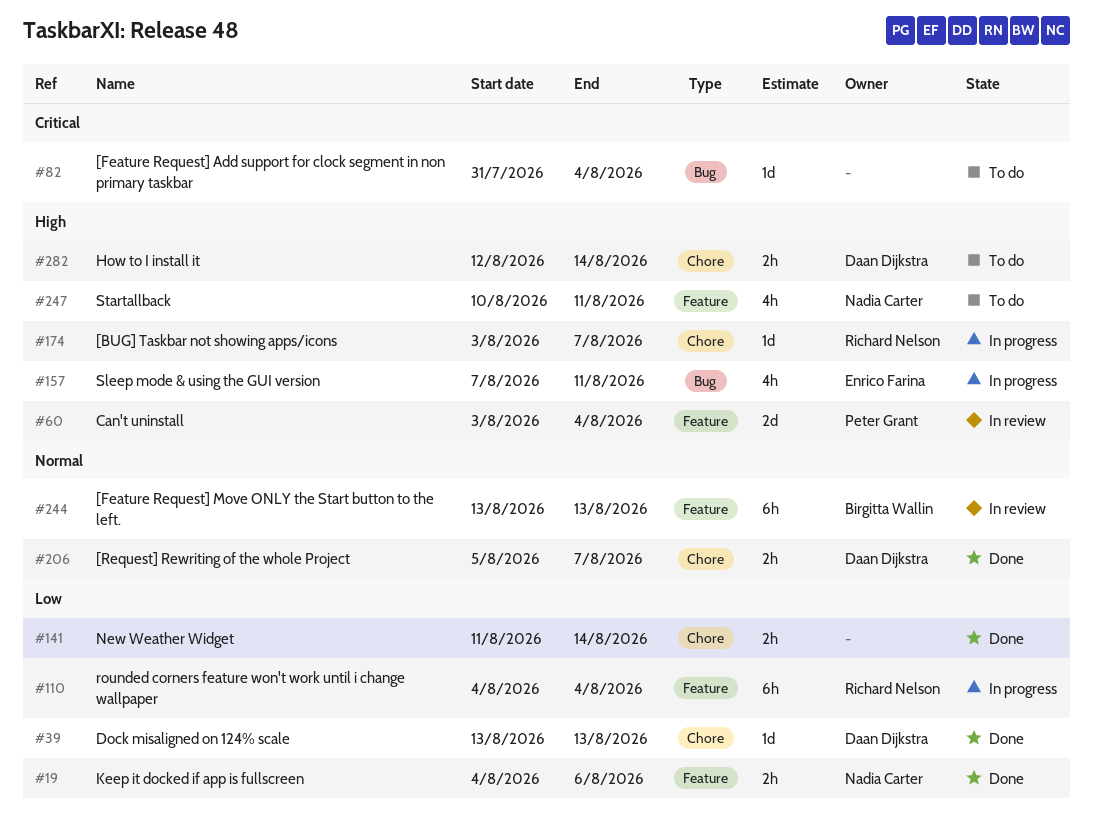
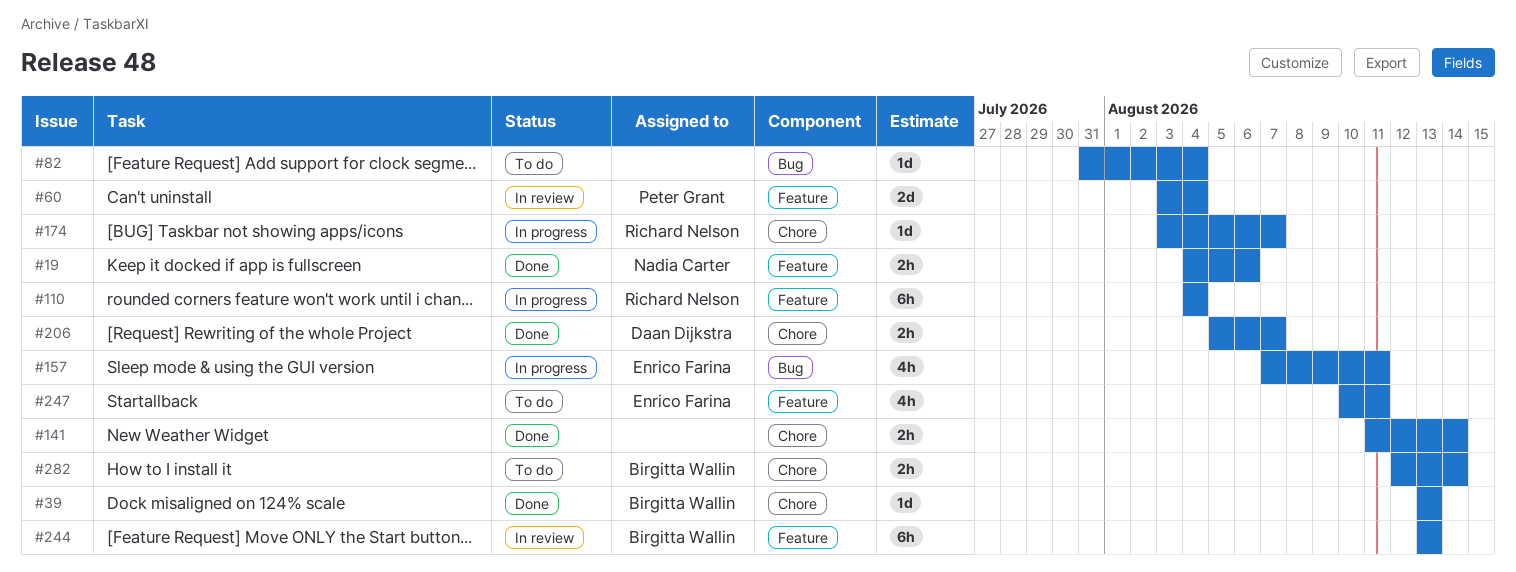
#39, owner: Daan Dijkstra -> Birgitta Wallin
#247, owner: Nadia Carter -> Enrico Farina
#282, owner: Daan Dijkstra -> Birgitta Wallin

